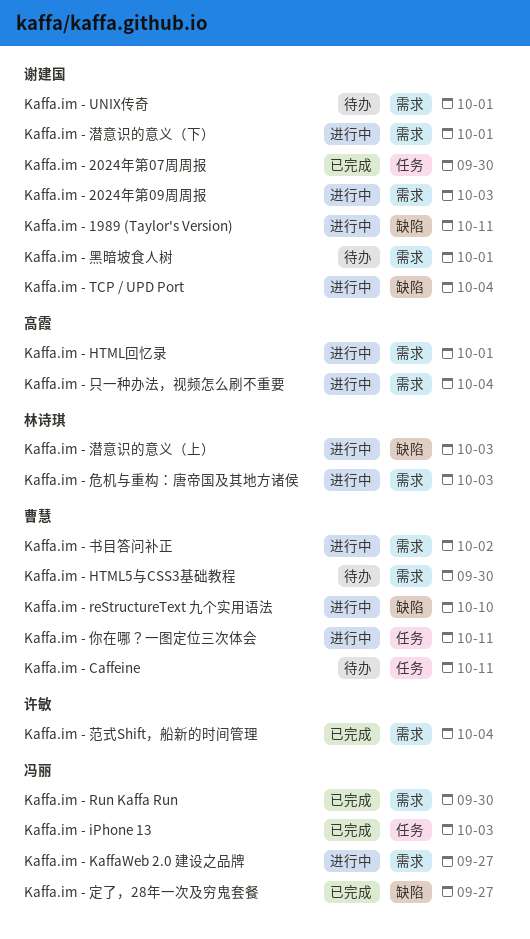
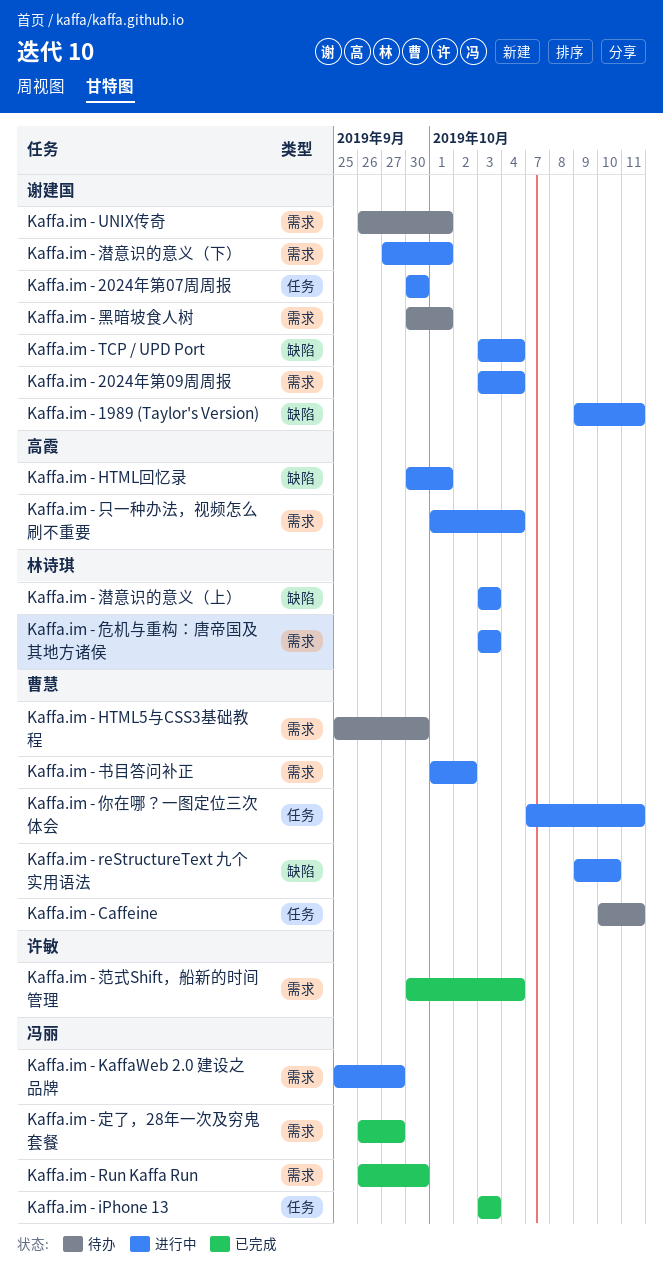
Kaffa.im - 2024年第07周周报, status: 已完成 -> 进行中
Kaffa.im - 2024年第09周周报, due: Oct 3 -> Oct 4
Kaffa.im - HTML回忆录, label: 需求 -> 缺陷
Kaffa.im - 定了，28年一次及穷鬼套餐, label: 缺陷 -> 需求

